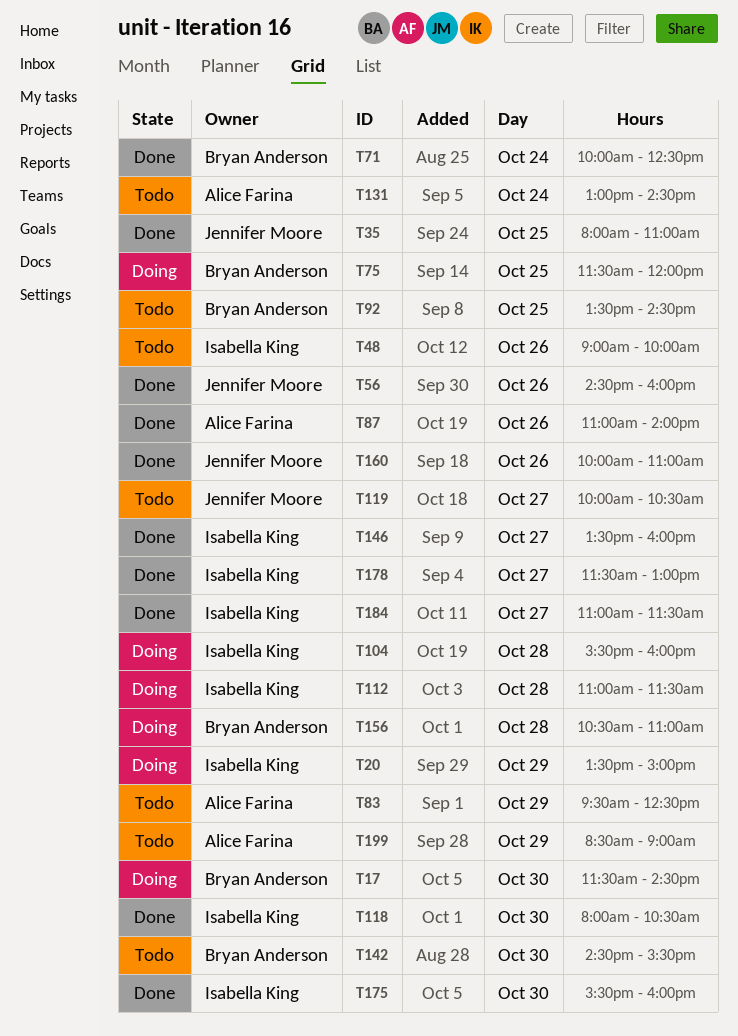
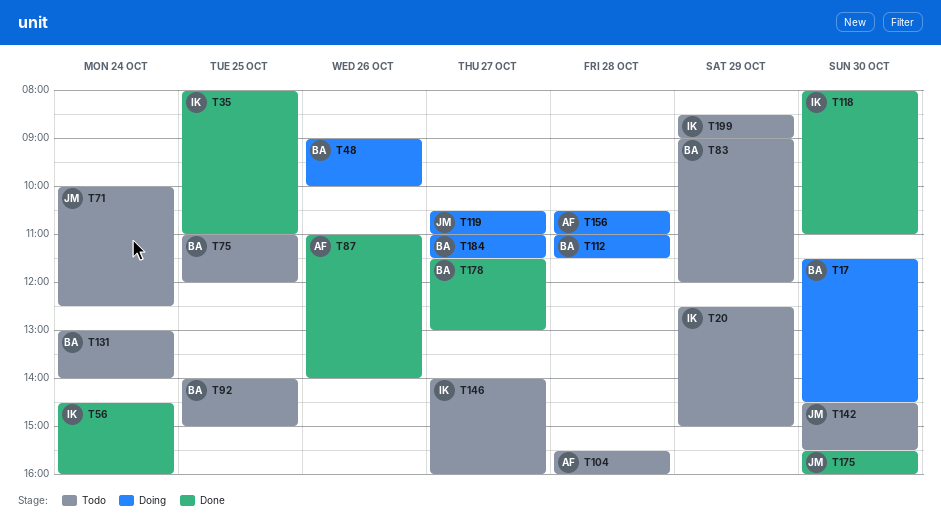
T20, status: Doing -> Todo
T20, begins: 13:30 -> 12:30
T35, owner: Jennifer Moore -> Isabella King
T48, status: Todo -> Doing
T48, owner: Isabella King -> Bryan Anderson
T56, owner: Jennifer Moore -> Isabella King
T56, day: Oct 26 -> Oct 24
T71, status: Done -> Todo
T71, owner: Bryan Anderson -> Jennifer Moore
T75, status: Doing -> Todo
T75, begins: 11:30 -> 11:00
T83, owner: Alice Farina -> Bryan Anderson
T83, begins: 09:30 -> 09:00
T83, ends: 12:30 -> 12:00
T92, begins: 13:30 -> 14:00
T92, ends: 14:30 -> 15:00
T104, status: Doing -> Todo
T104, owner: Isabella King -> Alice Farina
T112, owner: Isabella King -> Bryan Anderson
T118, ends: 10:30 -> 11:00
T119, status: Todo -> Doing
T119, begins: 10:00 -> 10:30
T119, ends: 10:30 -> 11:00
T131, owner: Alice Farina -> Bryan Anderson
T131, ends: 14:30 -> 14:00
T142, owner: Bryan Anderson -> Jennifer Moore
T146, status: Done -> Todo
T146, begins: 13:30 -> 14:00
T156, owner: Bryan Anderson -> Alice Farina
T160: present -> none
T175, owner: Isabella King -> Jennifer Moore
T178, owner: Isabella King -> Bryan Anderson
T184, status: Done -> Doing
T184, owner: Isabella King -> Bryan Anderson
T199, owner: Alice Farina -> Isabella King

